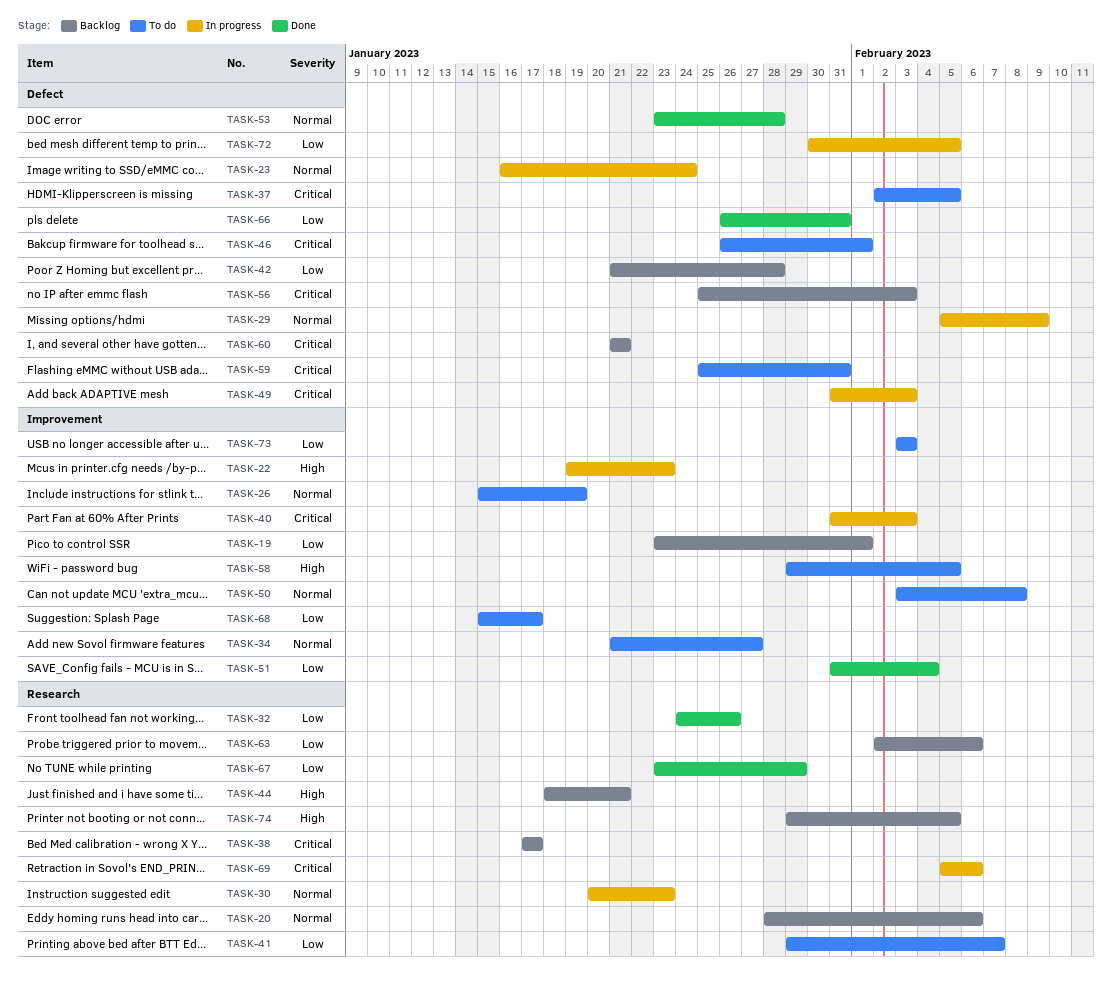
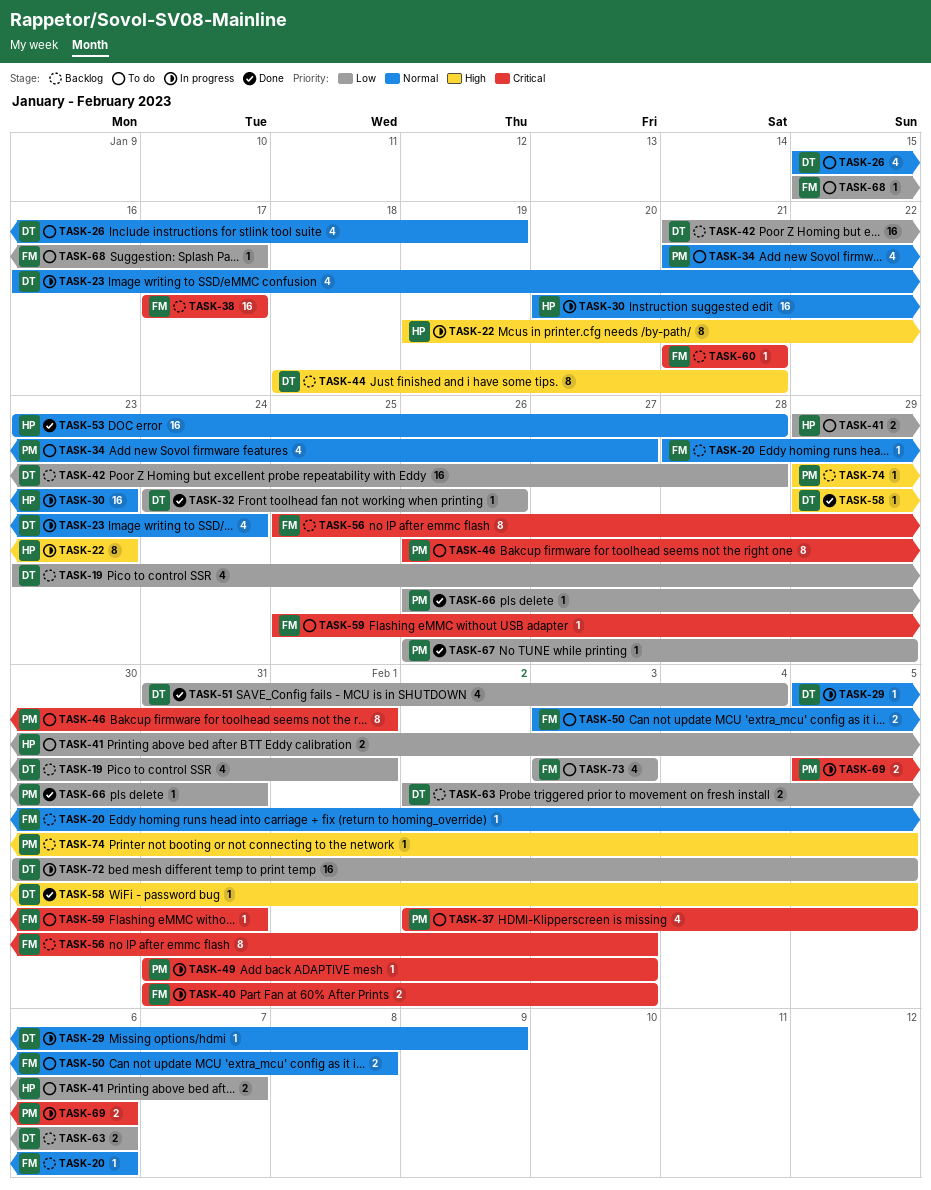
TASK-58, status: To do -> Done
TASK-67, start: Jan 23 -> Jan 26

